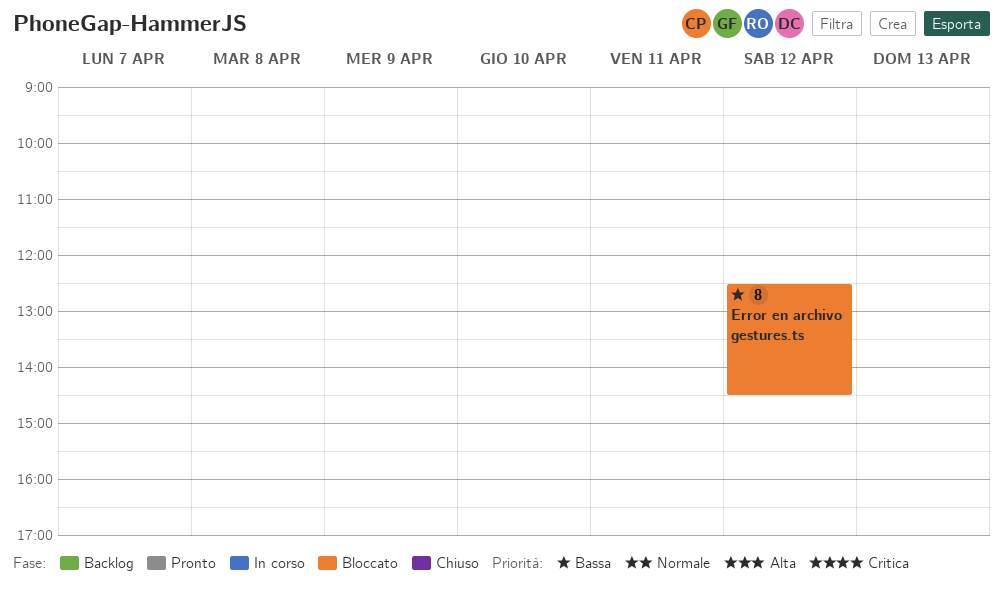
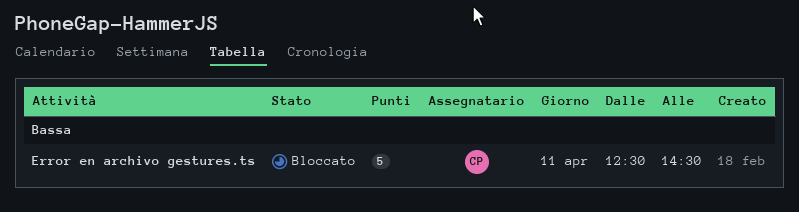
Error en archivo gestures.ts, estimate: 8 -> 5
Error en archivo gestures.ts, day: Apr 12 -> Apr 11

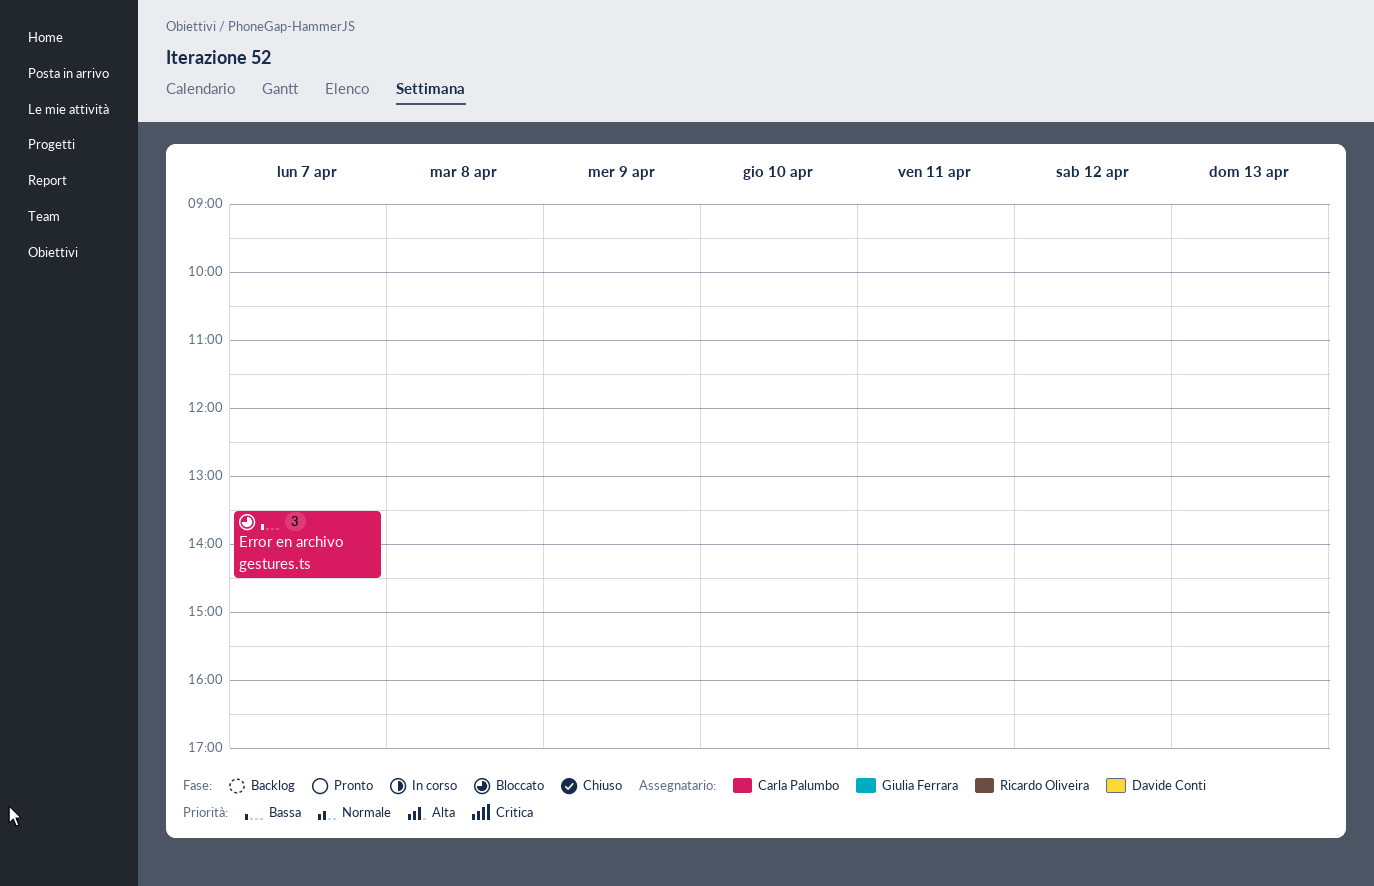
Error en archivo gestures.ts, estimate: 5 -> 3
Error en archivo gestures.ts, day: Apr 11 -> Apr 7
Error en archivo gestures.ts, begins: 12:30 -> 13:30

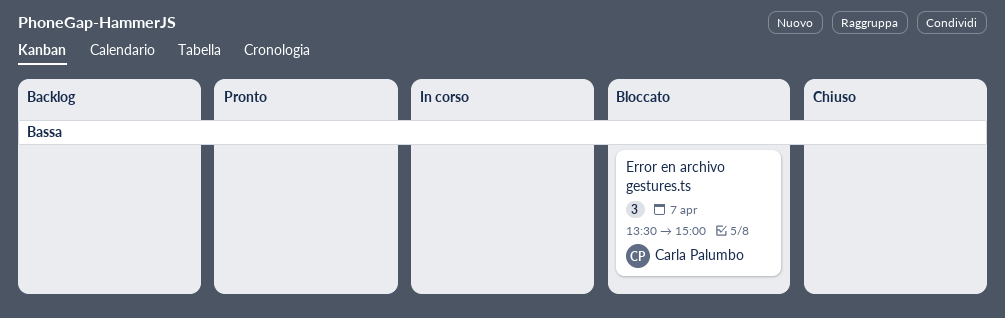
Error en archivo gestures.ts, ends: 14:30 -> 15:00

